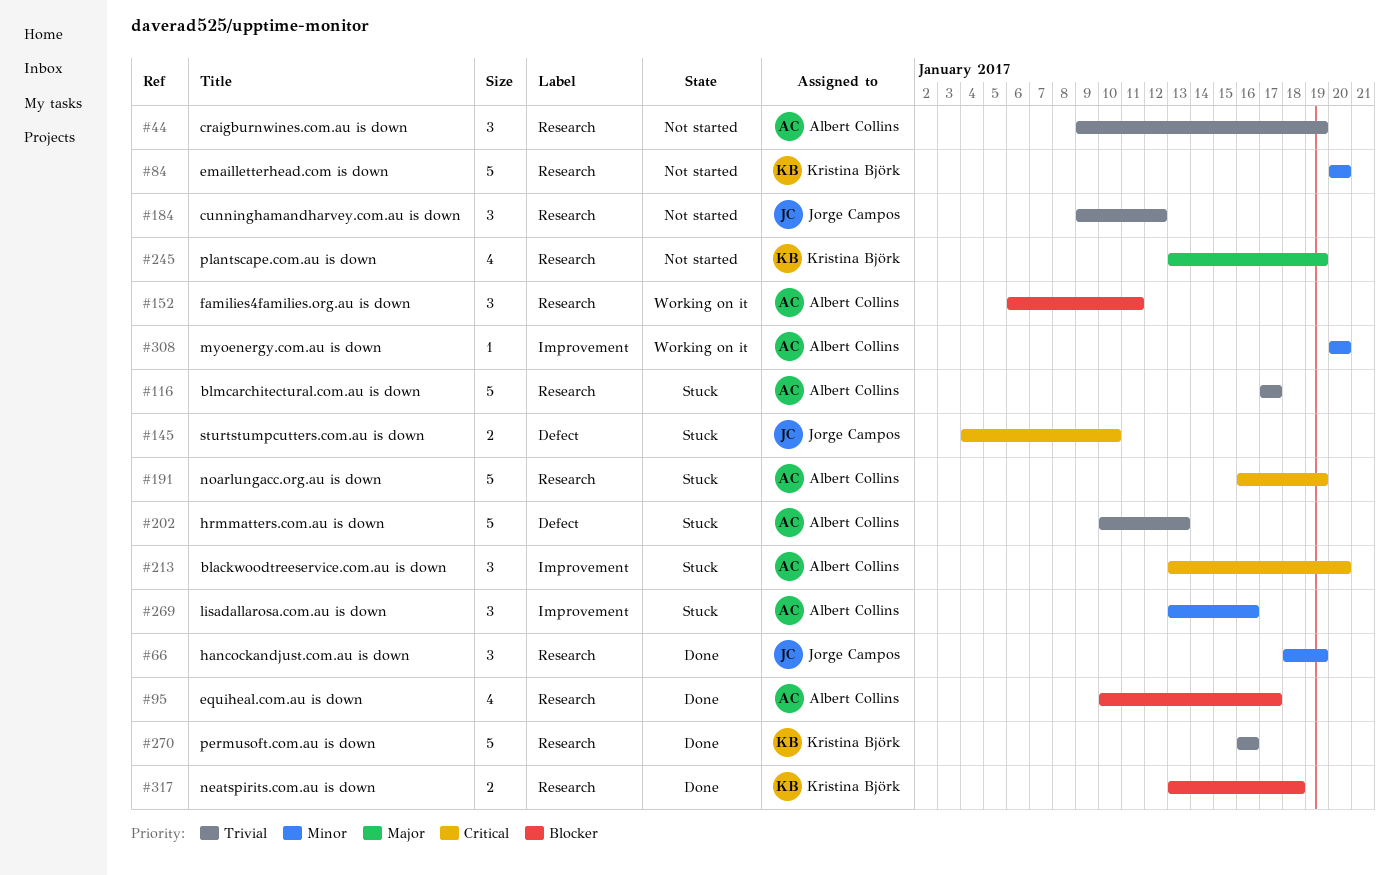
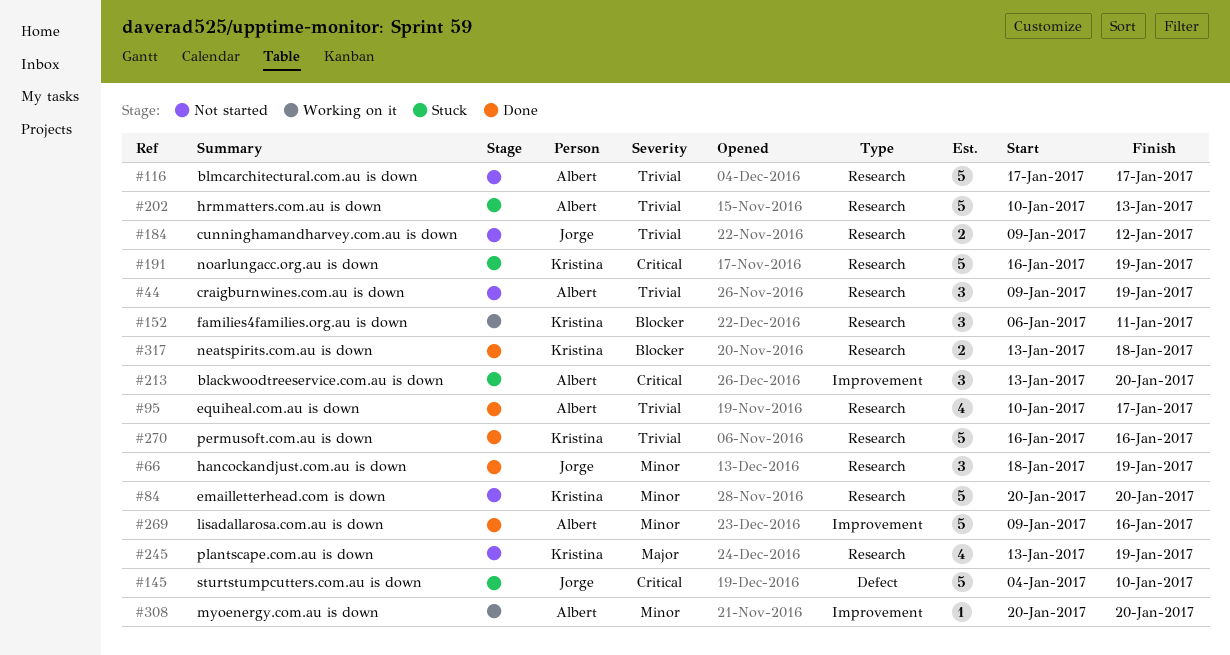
#95, priority: Blocker -> Trivial
#116, status: Stuck -> Not started
#145, estimate: 2 -> 5
#152, owner: Albert Collins -> Kristina Björk
#184, estimate: 3 -> 2
#191, owner: Albert Collins -> Kristina Björk
#202, label: Defect -> Research
#269, status: Stuck -> Done
#269, estimate: 3 -> 5
#269, start: Jan 13 -> Jan 9

